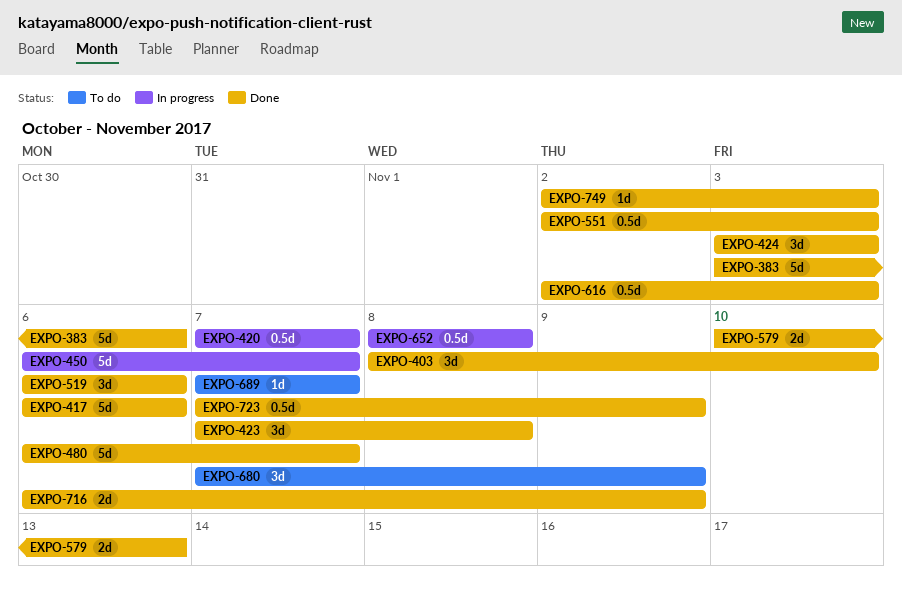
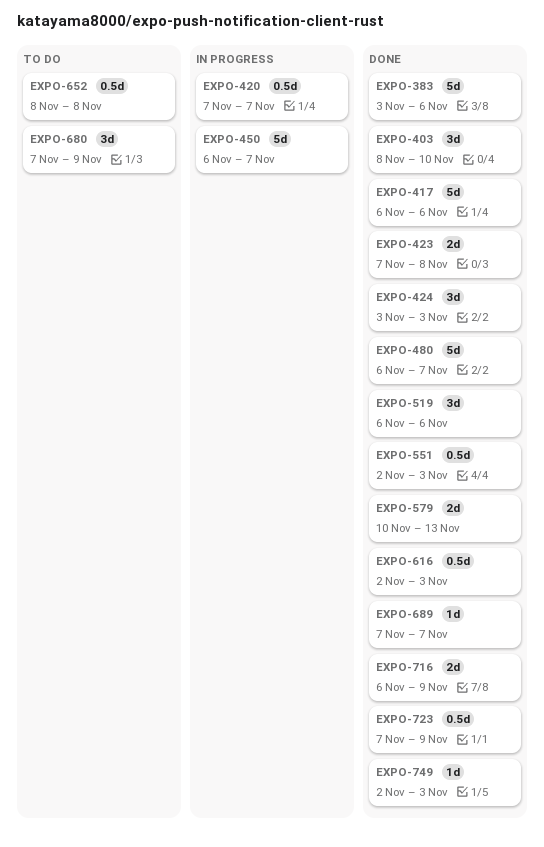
EXPO-423, estimate: 3d -> 2d
EXPO-652, status: In progress -> To do
EXPO-689, status: To do -> Done

